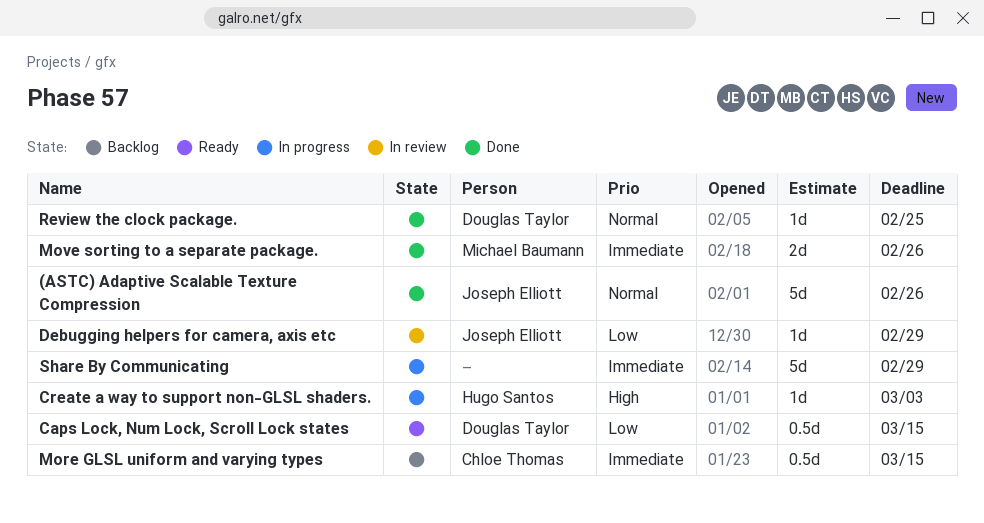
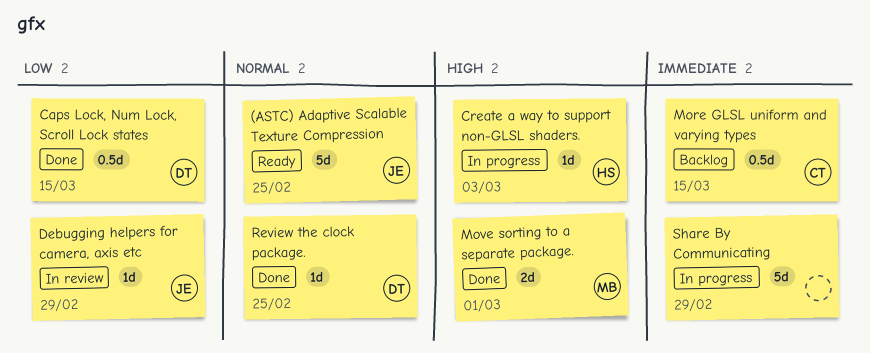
(ASTC) Adaptive Scalable Texture Compression, status: Done -> Ready
(ASTC) Adaptive Scalable Texture Compression, due: Feb 26 -> Feb 25
Caps Lock, Num Lock, Scroll Lock states, status: Ready -> Done
Move sorting to a separate package., priority: Immediate -> High
Move sorting to a separate package., due: Feb 26 -> Mar 1

